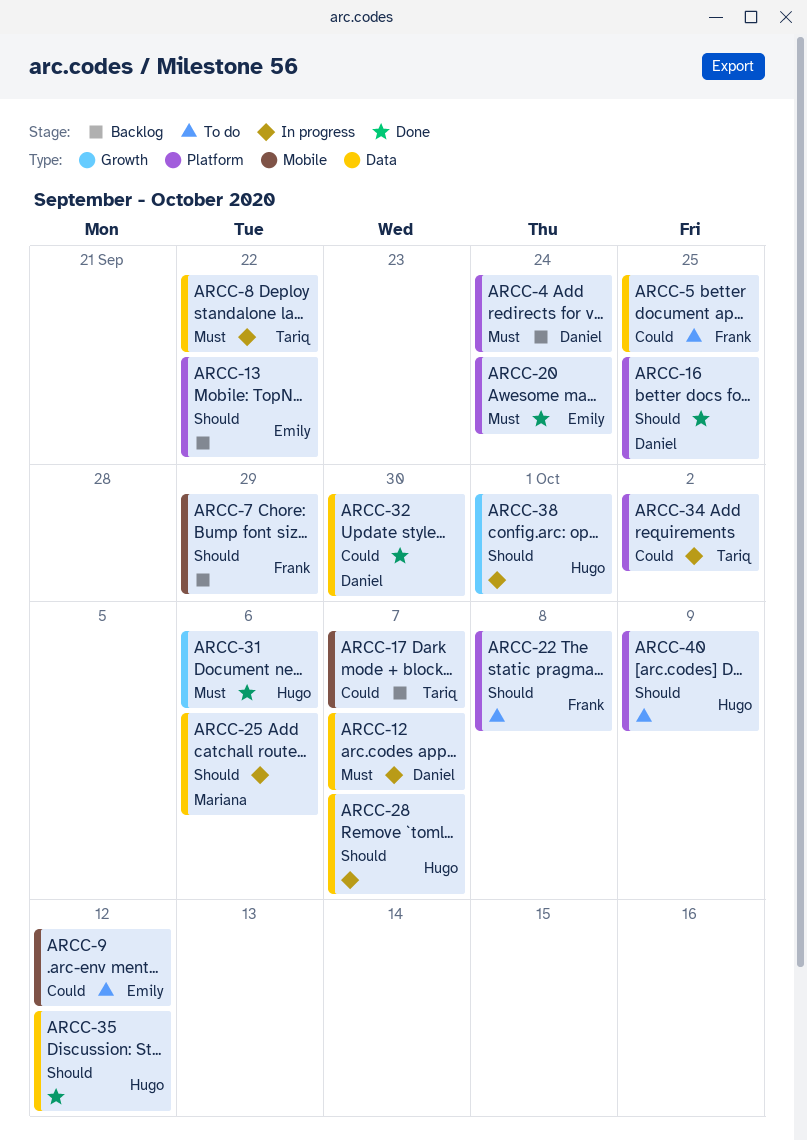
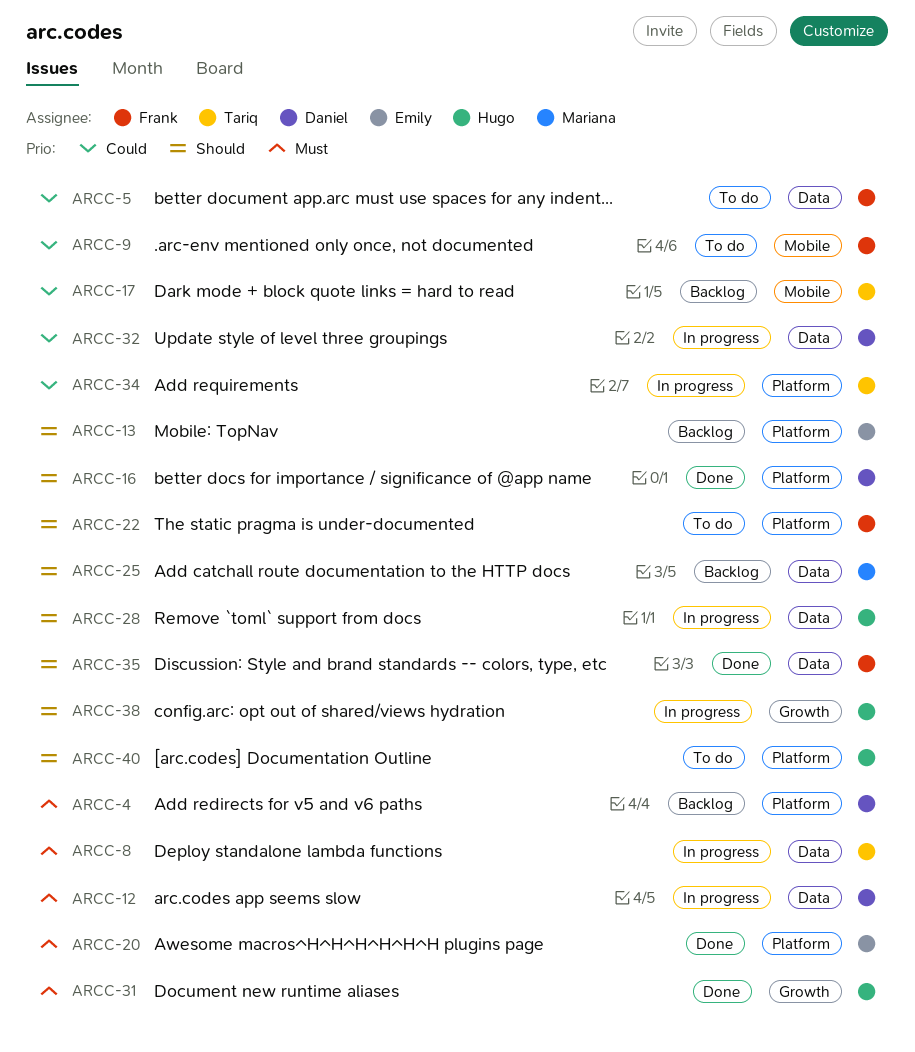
ARCC-7: present -> none
ARCC-9, owner: Emily -> Frank
ARCC-25, status: In progress -> Backlog
ARCC-32, status: Done -> In progress
ARCC-35, owner: Hugo -> Frank

